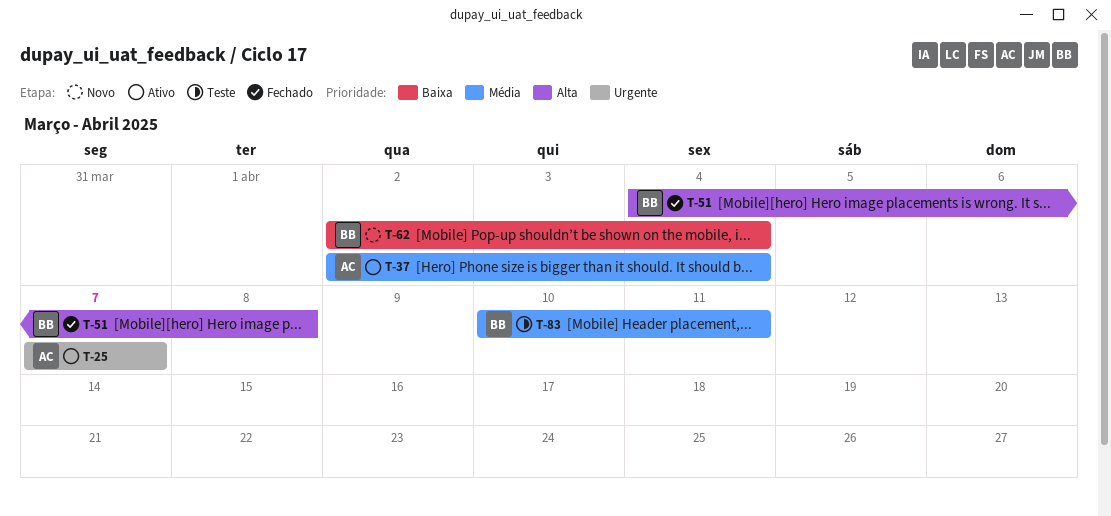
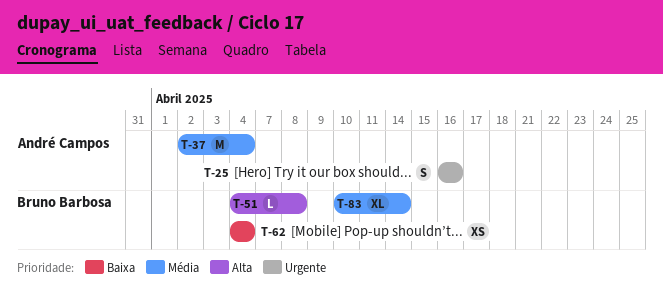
T-25, start: Apr 7 -> Apr 16
T-25, due: Apr 7 -> Apr 16
T-62, start: Apr 2 -> Apr 4
T-83, due: Apr 11 -> Apr 14

